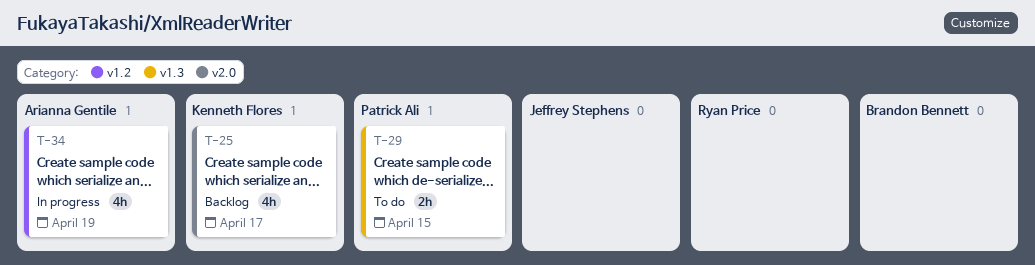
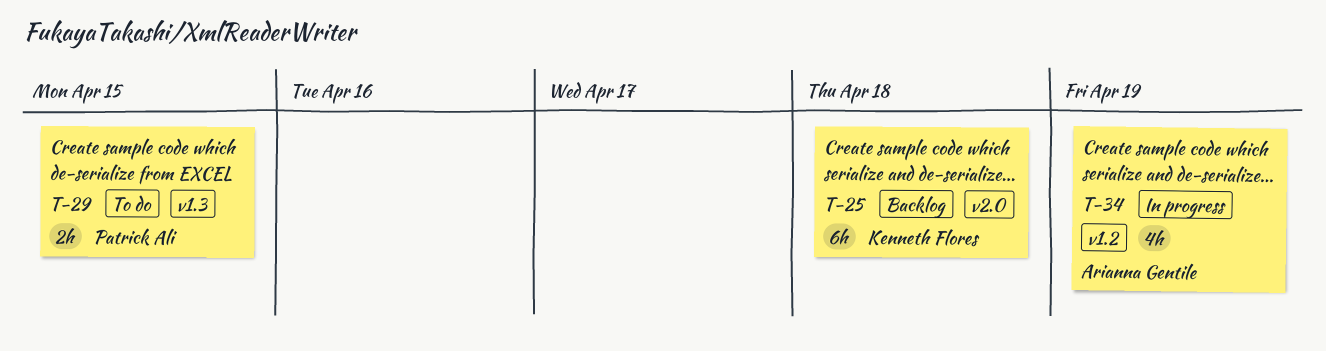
T-25, estimate: 4h -> 6h
T-25, due: Apr 17 -> Apr 18

